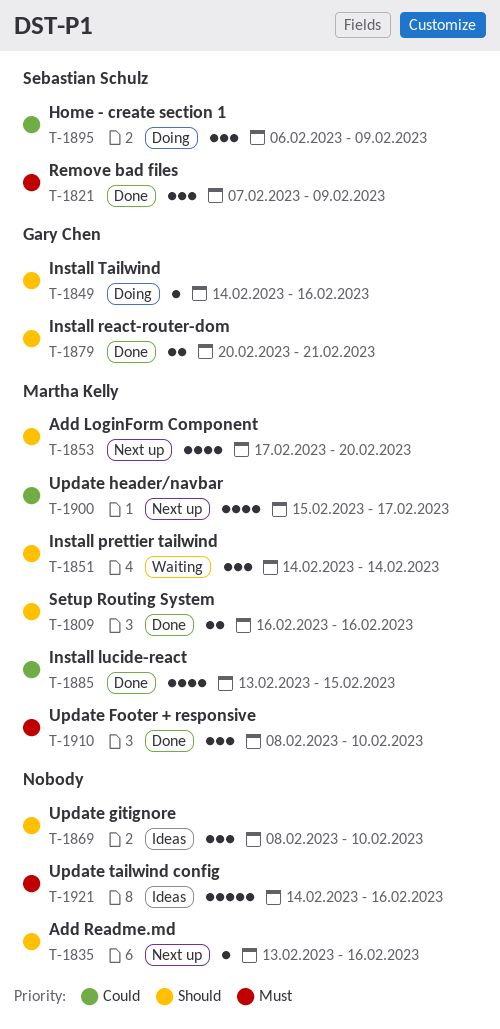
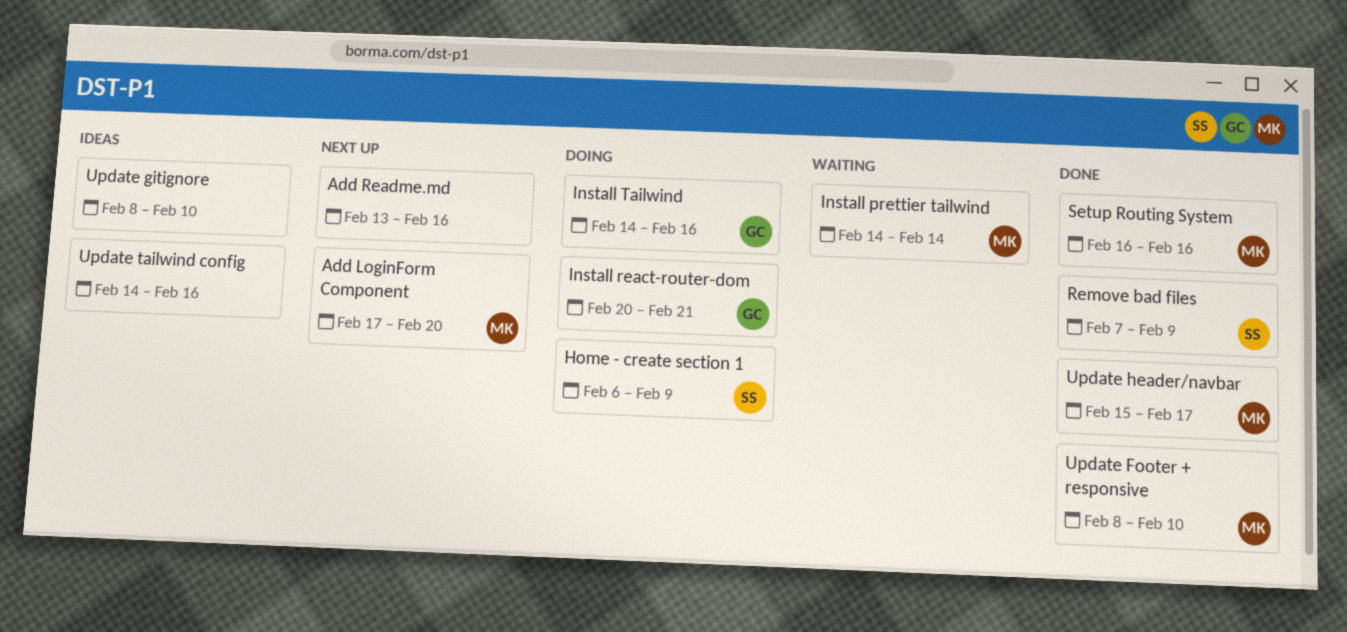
Install lucide-react: present -> none
Install react-router-dom, status: Done -> Doing
Update header/navbar, status: Next up -> Done

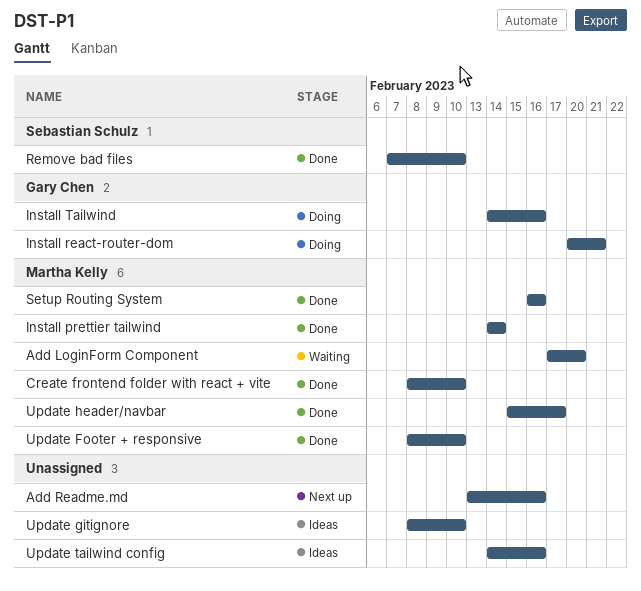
Add LoginForm Component, status: Next up -> Waiting
Create frontend folder with react + vite: none -> present
Home - create section 1: present -> none
Install prettier tailwind, status: Waiting -> Done
Remove bad files, due: Feb 9 -> Feb 10

